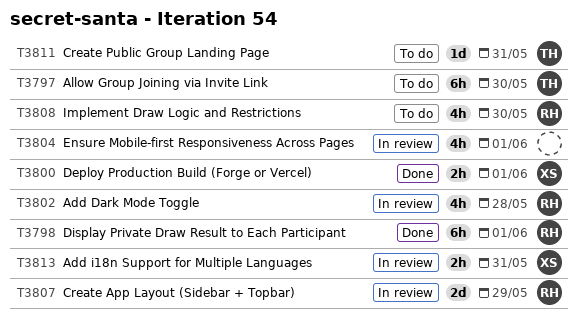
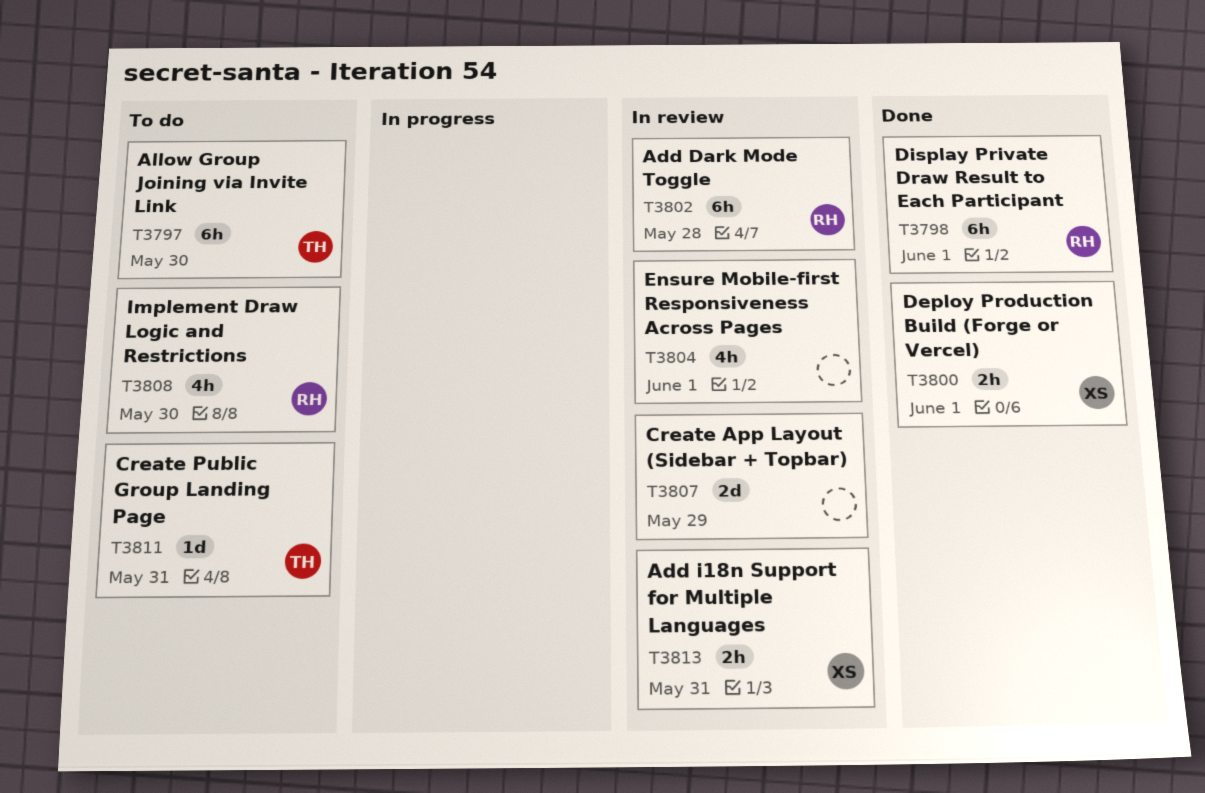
T3802, estimate: 4h -> 6h
T3807, owner: RH -> none

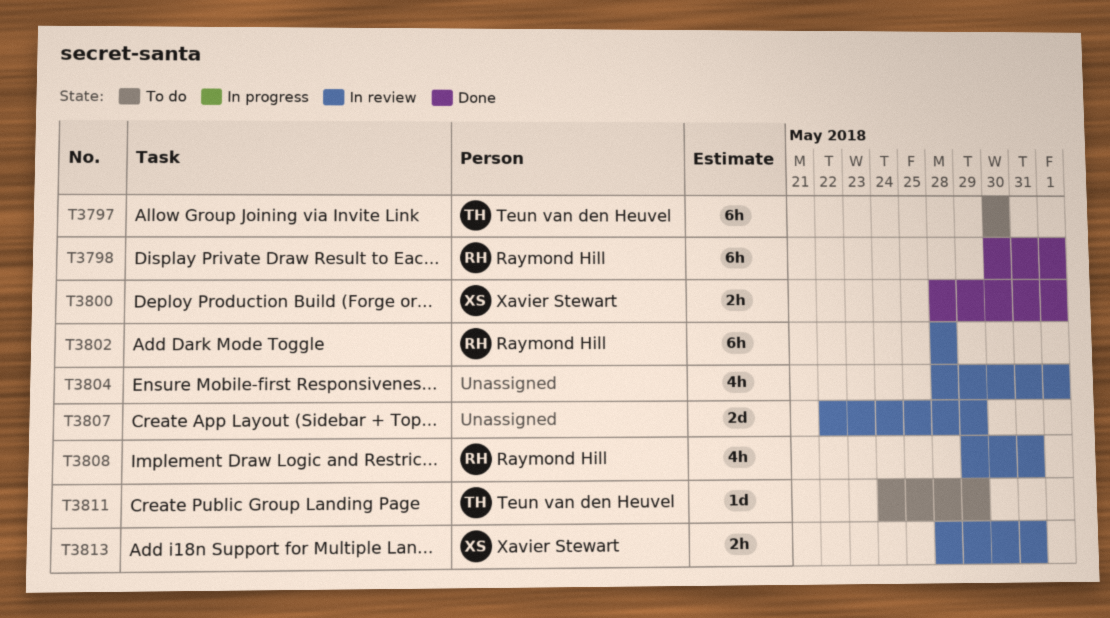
T3808, status: To do -> In review
T3808, due: May 30 -> May 31
T3811, due: May 31 -> May 29

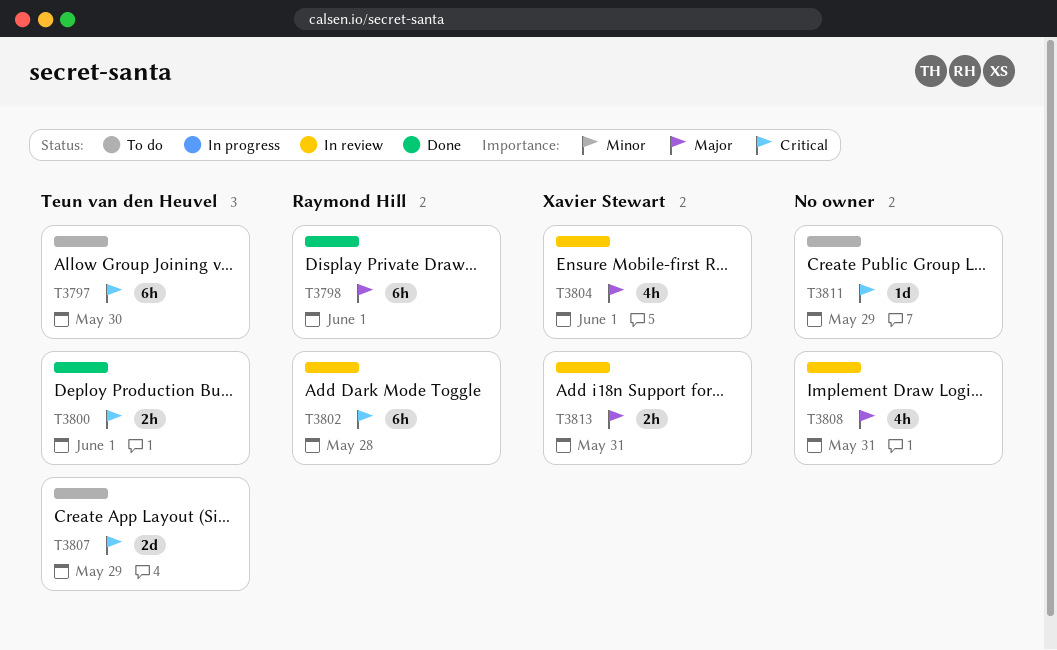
T3800, owner: Xavier Stewart -> Teun van den Heuvel
T3804, owner: none -> Xavier Stewart
T3807, status: In review -> To do
T3807, owner: none -> Teun van den Heuvel
T3808, owner: Raymond Hill -> none
T3811, owner: Teun van den Heuvel -> none

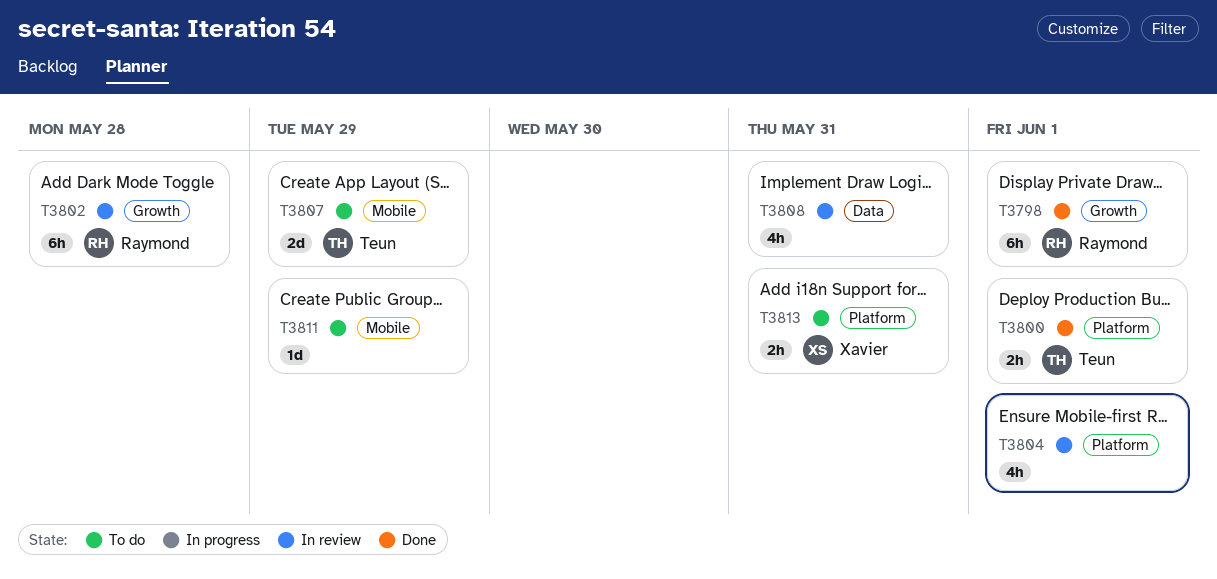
T3797: present -> none
T3804, owner: Xavier Stewart -> none
T3813, status: In review -> To do

